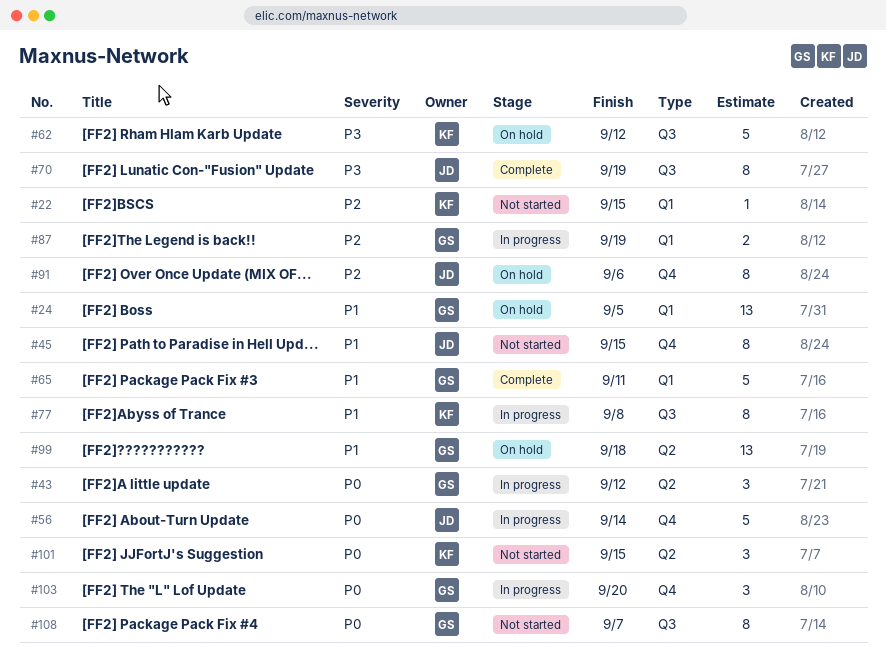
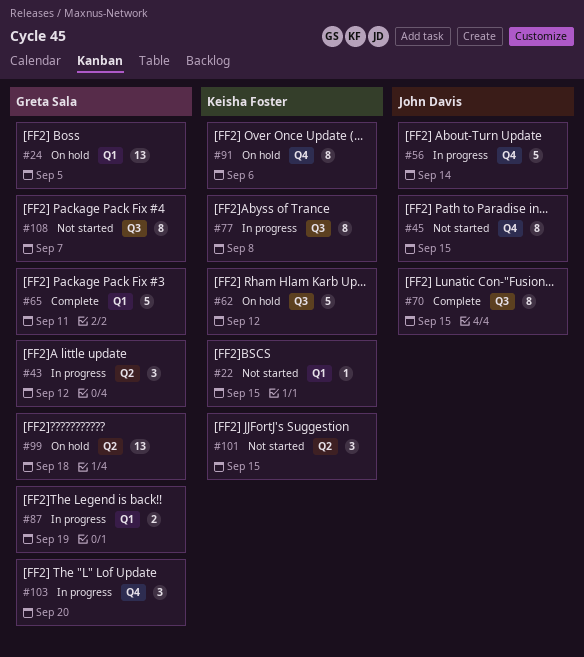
#70, due: Sep 19 -> Sep 15
#91, owner: John Davis -> Keisha Foster

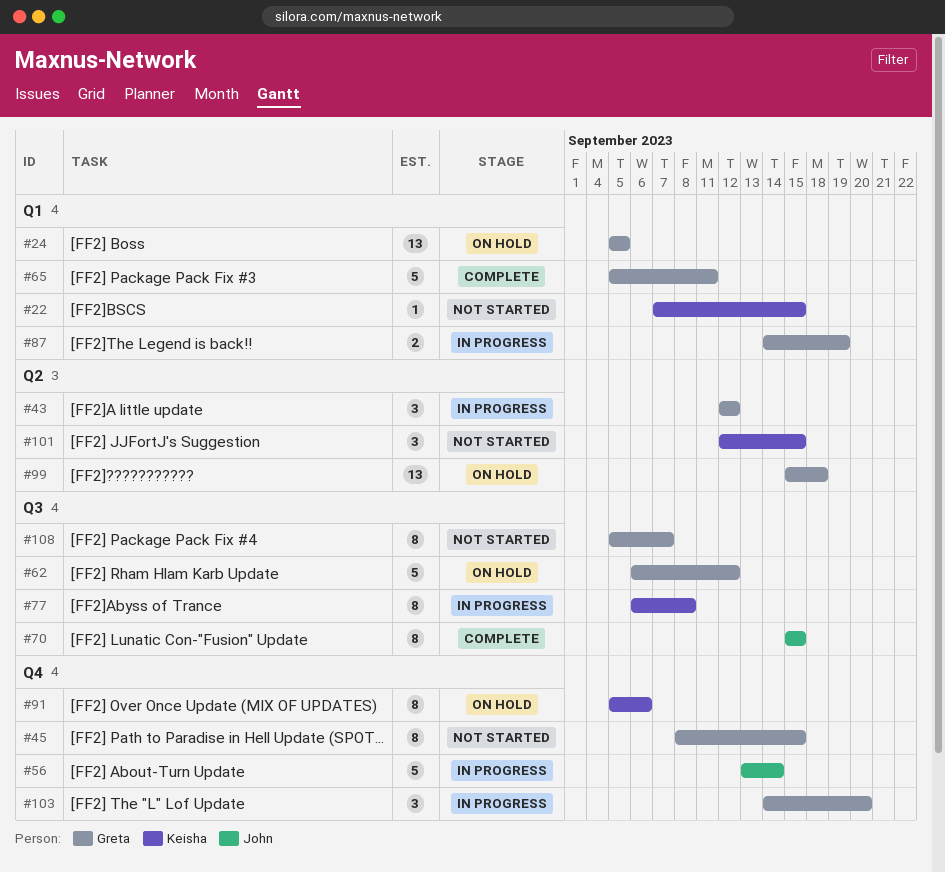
#45, owner: John Davis -> Greta Sala
#62, owner: Keisha Foster -> Greta Sala

